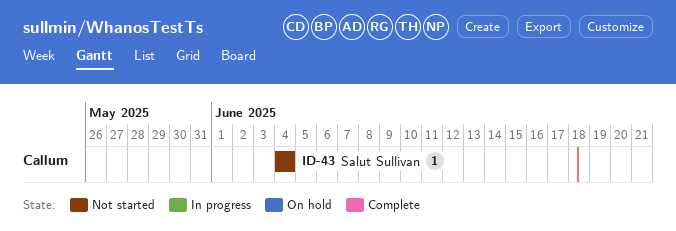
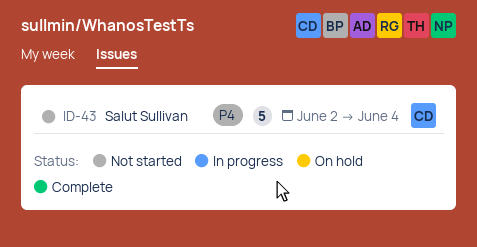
ID-43, estimate: 1 -> 5
ID-43, start: Jun 4 -> Jun 2

